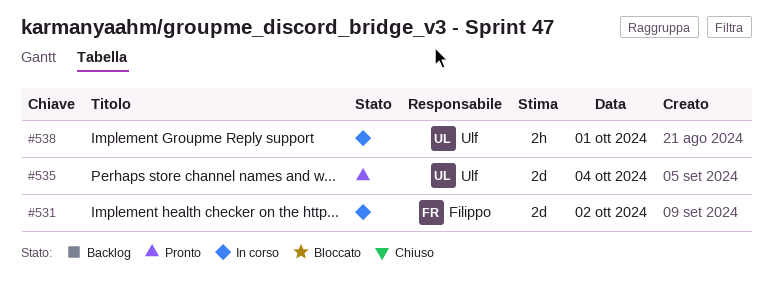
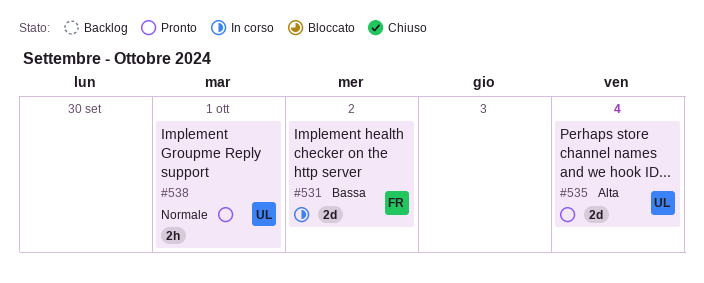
#538, status: In corso -> Pronto

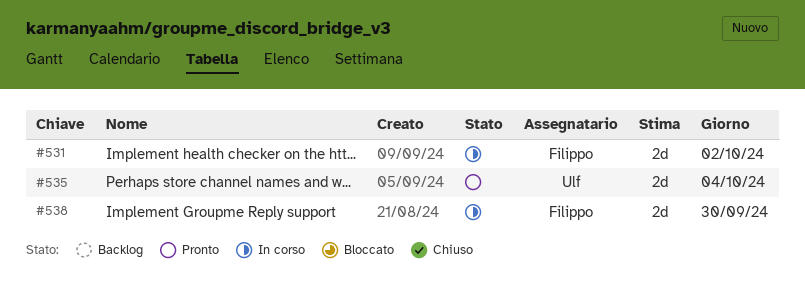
#538, status: Pronto -> In corso
#538, owner: Ulf -> Filippo
#538, estimate: 2h -> 2d
#538, day: Oct 1 -> Sep 30

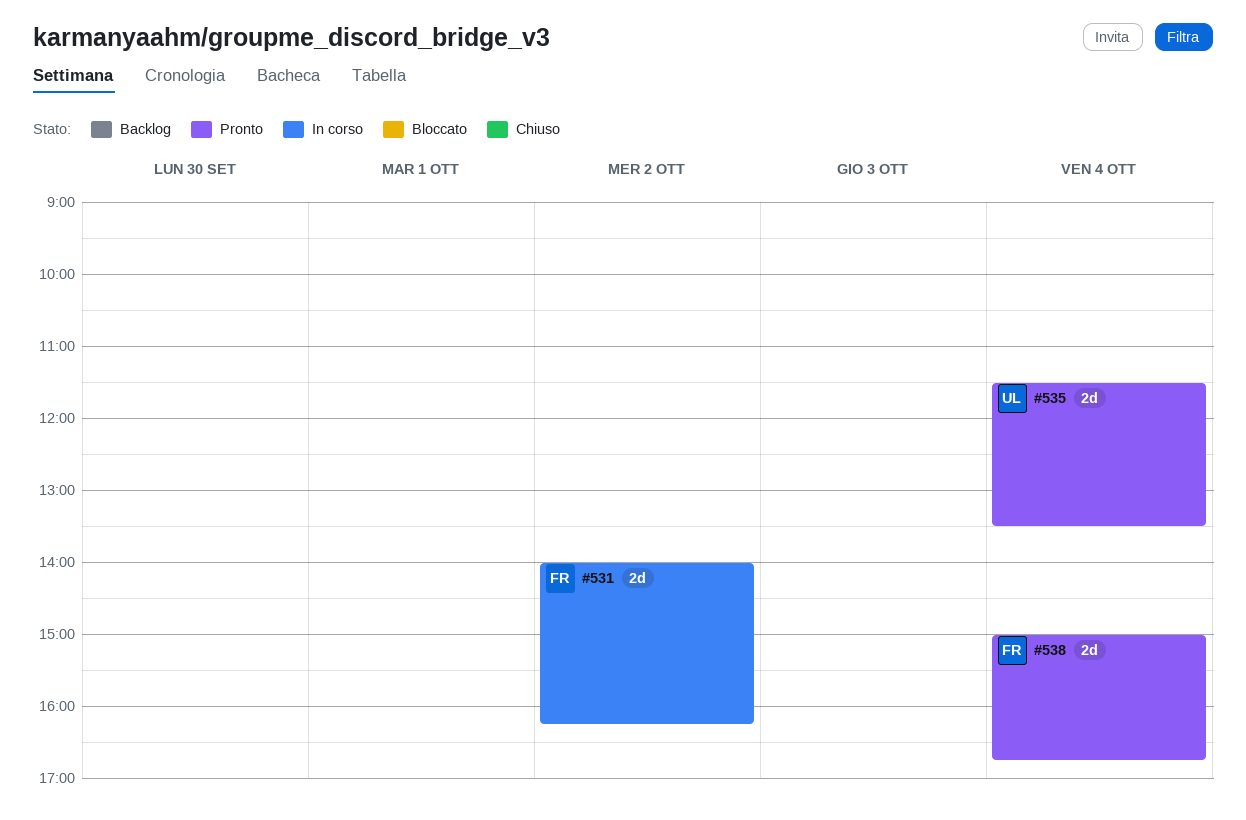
#538, status: In corso -> Pronto
#538, day: Sep 30 -> Oct 4

